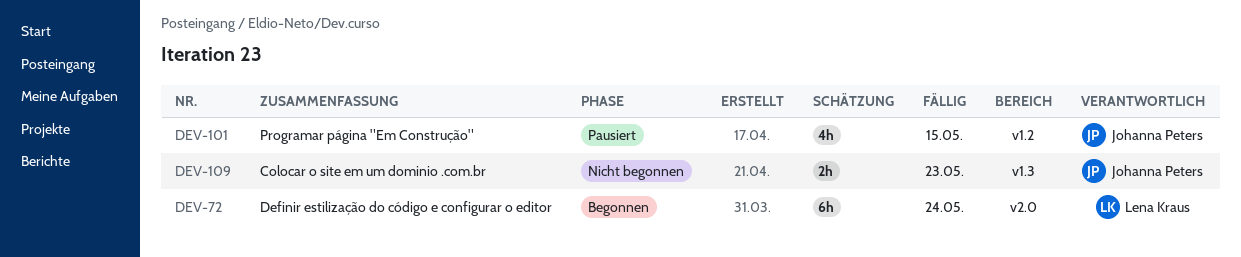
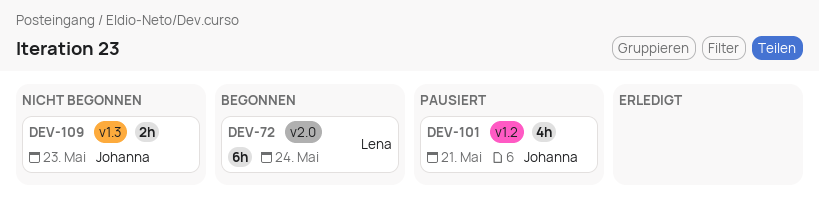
DEV-101, due: May 15 -> May 21

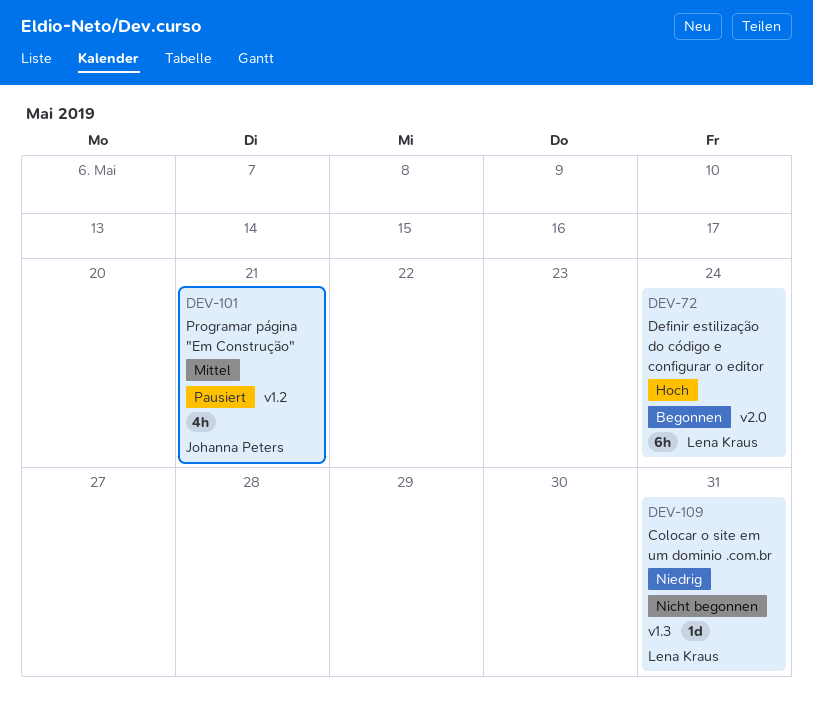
DEV-109, owner: Johanna Peters -> Lena Kraus
DEV-109, estimate: 2h -> 1d
DEV-109, due: May 23 -> May 31

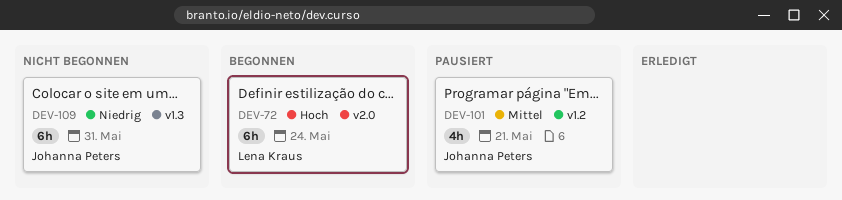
DEV-109, owner: Lena Kraus -> Johanna Peters
DEV-109, estimate: 1d -> 6h

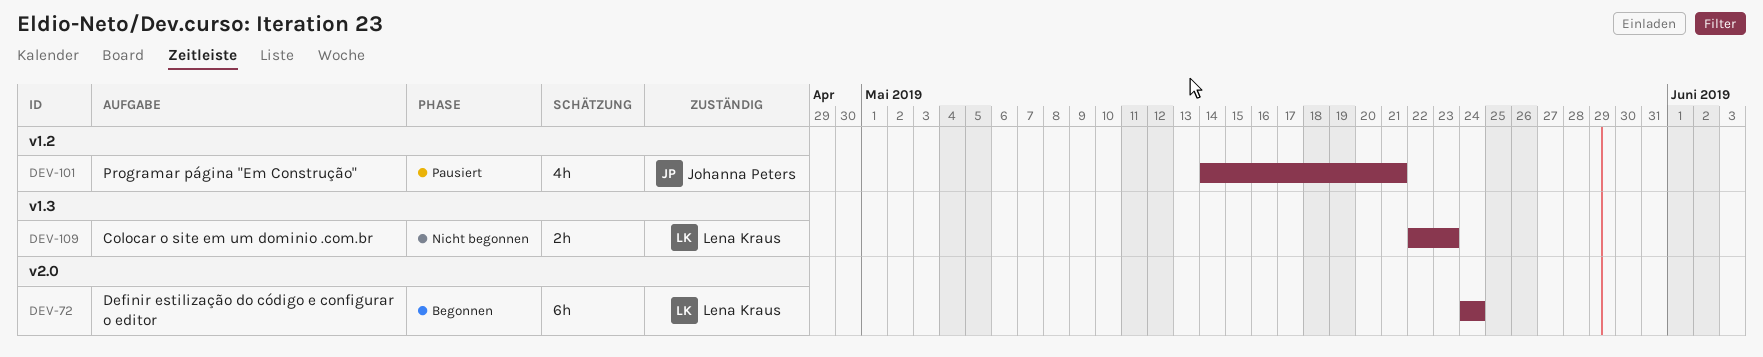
DEV-109, owner: Johanna Peters -> Lena Kraus
DEV-109, estimate: 6h -> 2h
DEV-109, due: May 31 -> May 23

